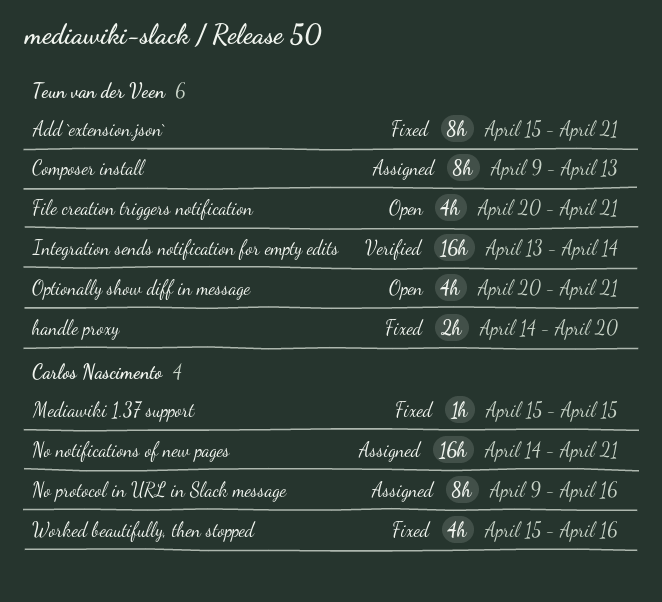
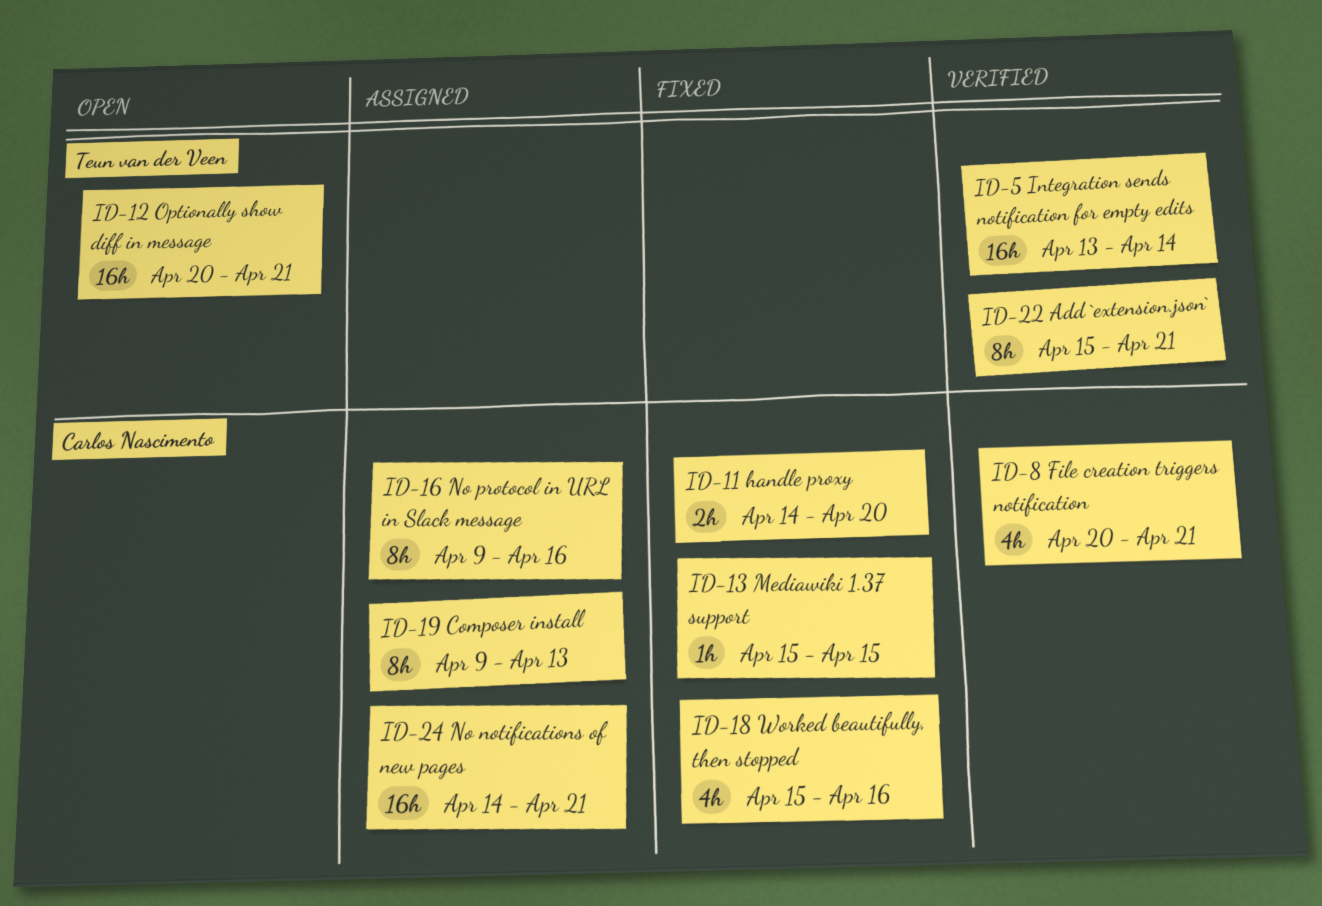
Add `extension.json`, status: Fixed -> Verified
Composer install, owner: Teun van der Veen -> Carlos Nascimento
File creation triggers notification, status: Open -> Verified
File creation triggers notification, owner: Teun van der Veen -> Carlos Nascimento
handle proxy, owner: Teun van der Veen -> Carlos Nascimento
Optionally show diff in message, estimate: 4h -> 16h

